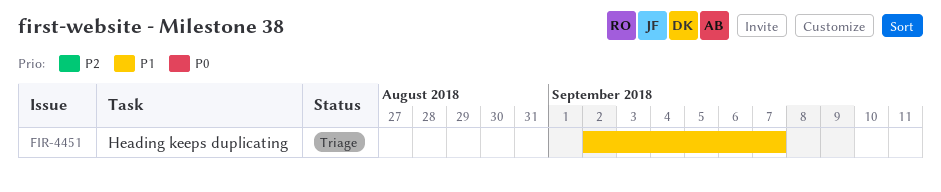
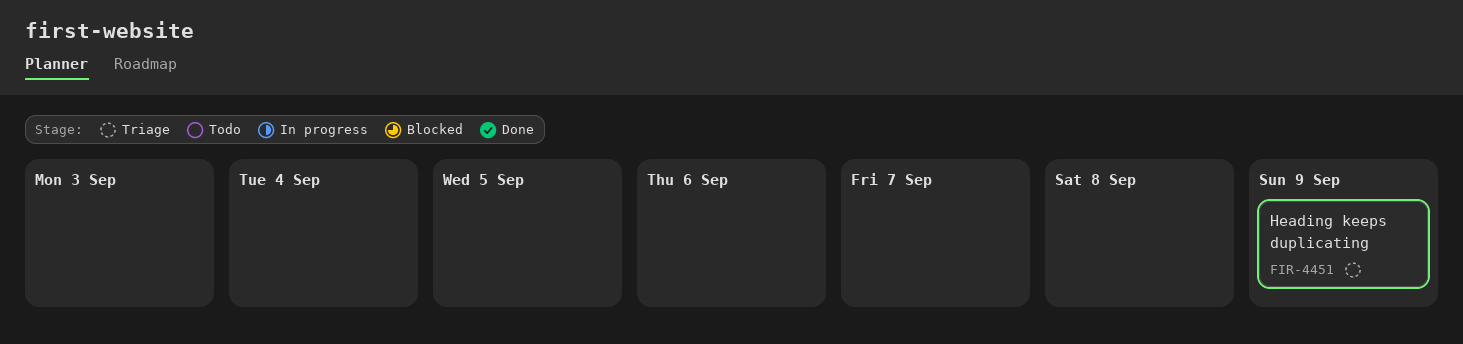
FIR-4451, due: Sep 7 -> Sep 9

